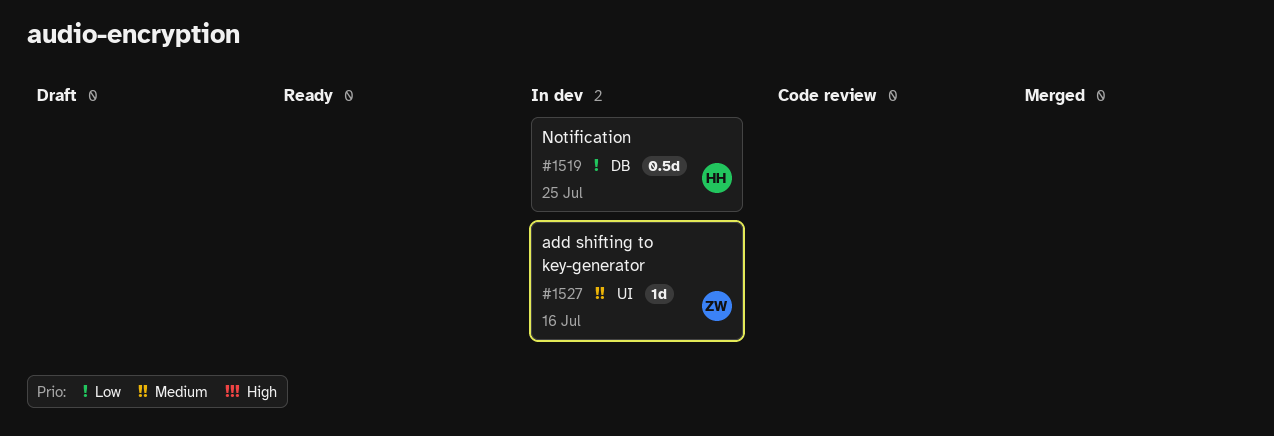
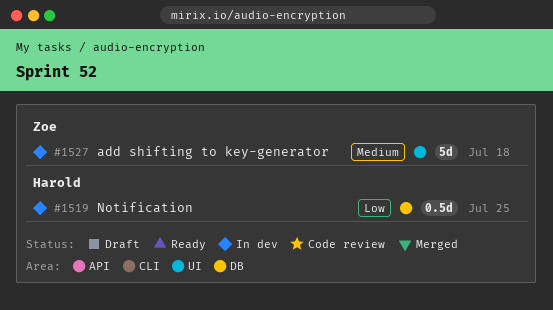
#1527, estimate: 1d -> 5d
#1527, due: Jul 16 -> Jul 18

